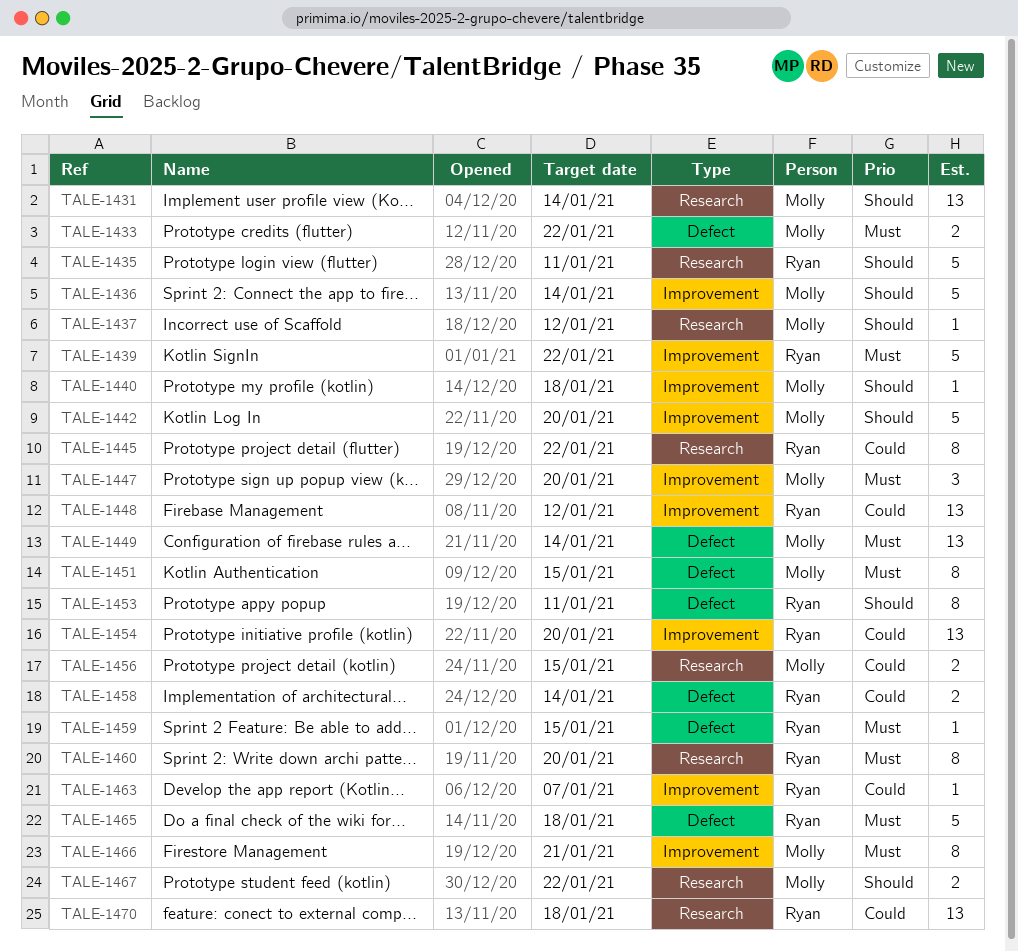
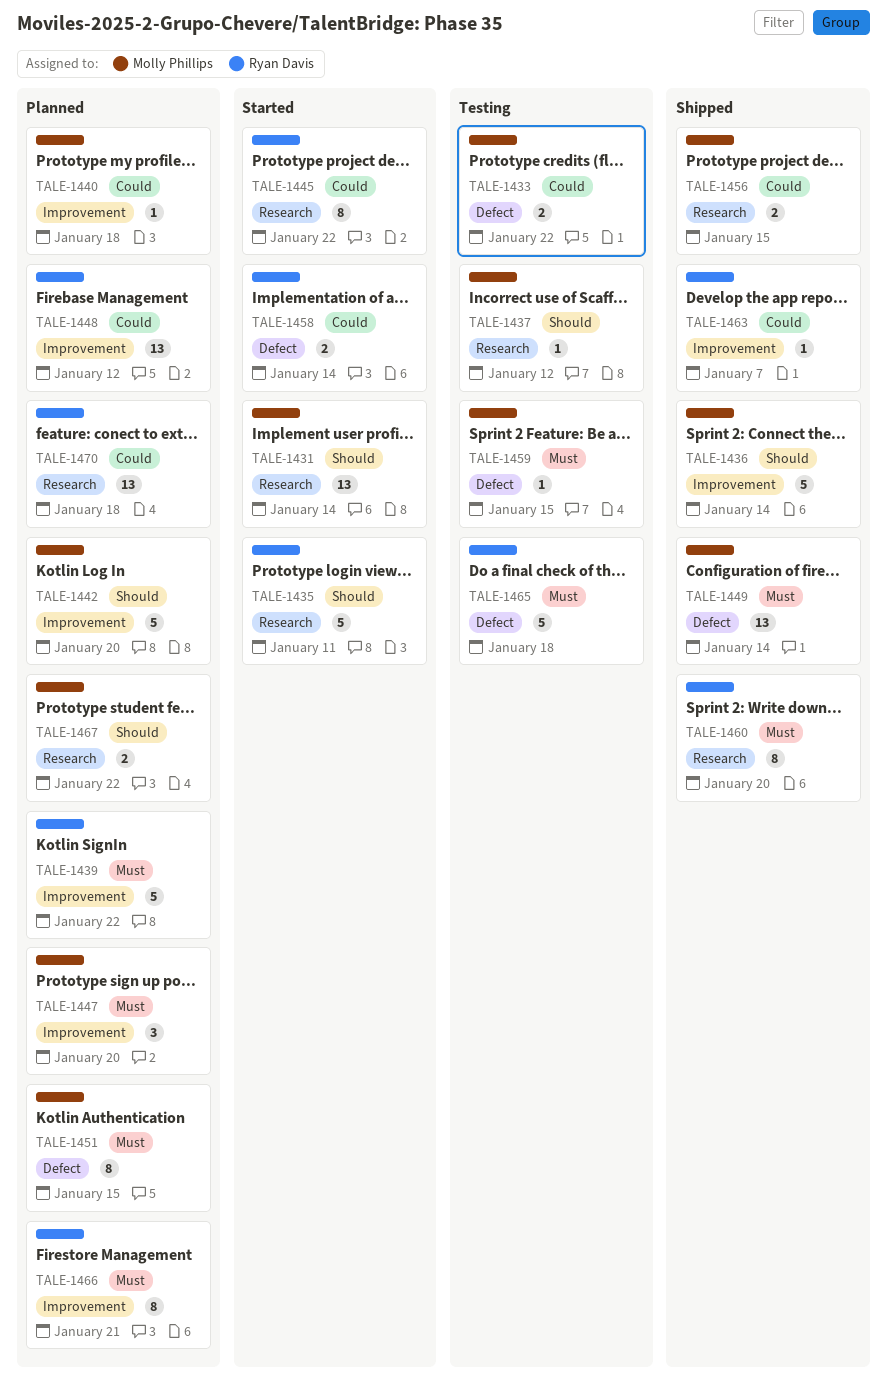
TALE-1433, priority: Must -> Could
TALE-1440, priority: Should -> Could
TALE-1453: present -> none
TALE-1454: present -> none
TALE-1459, owner: Ryan Davis -> Molly Phillips
TALE-1466, owner: Molly Phillips -> Ryan Davis

